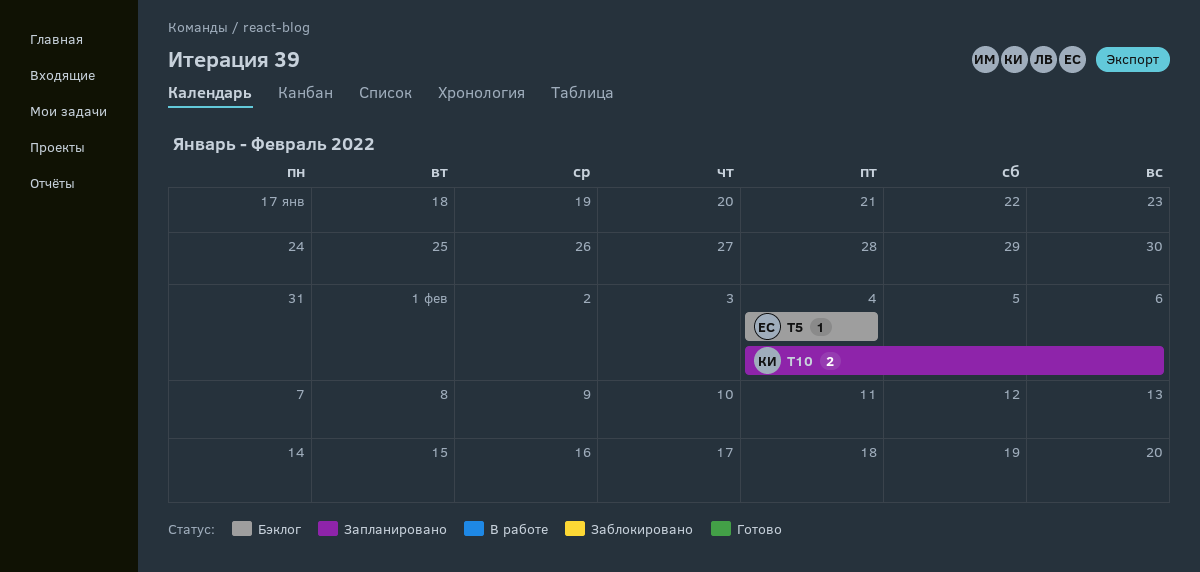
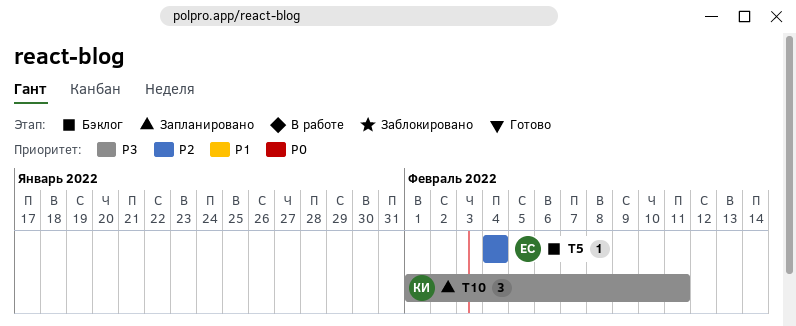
T10, estimate: 2 -> 3
T10, start: Feb 4 -> Feb 1
T10, due: Feb 6 -> Feb 11

